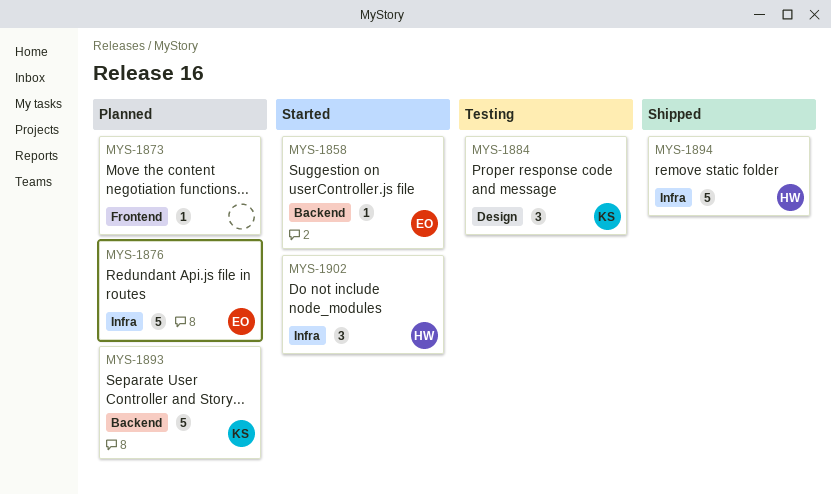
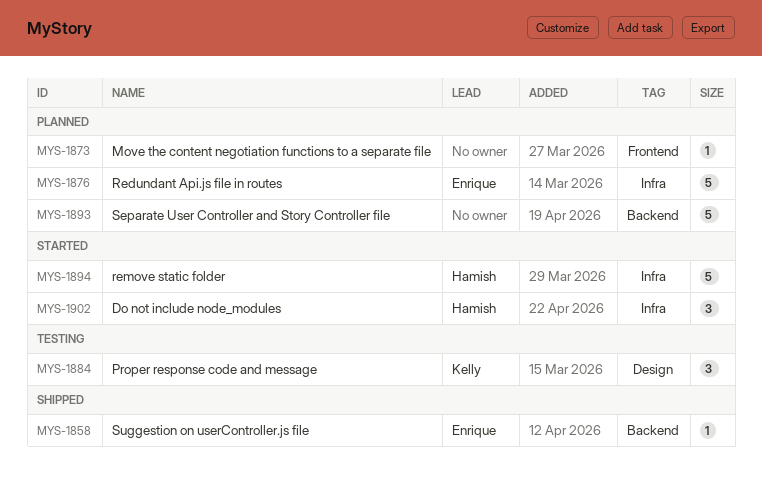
MYS-1858, status: Started -> Shipped
MYS-1893, owner: Kelly -> none
MYS-1894, status: Shipped -> Started

